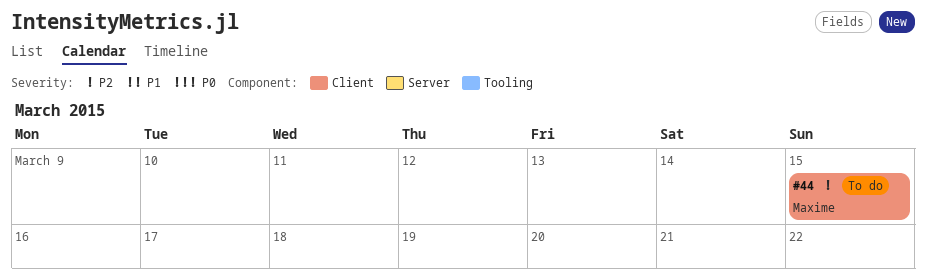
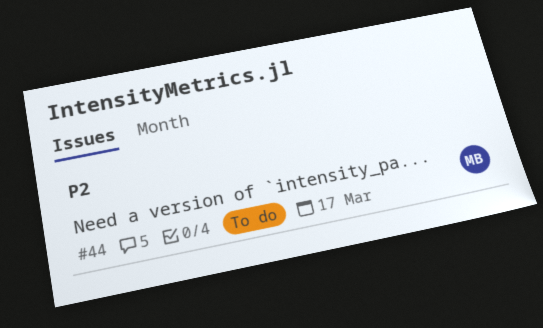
#44, due: Mar 15 -> Mar 17

